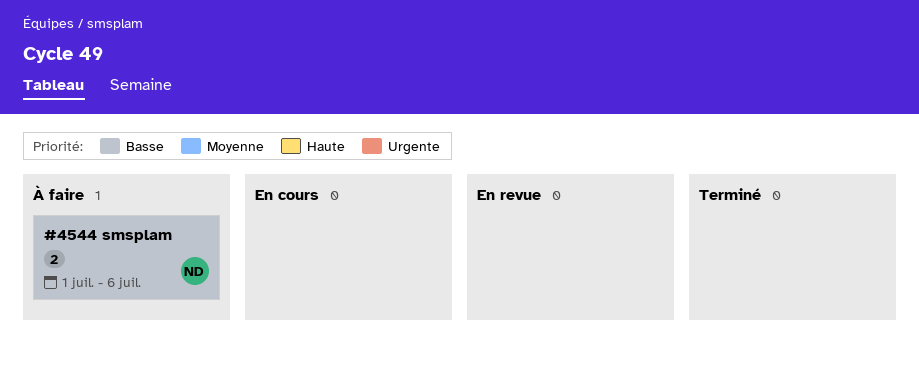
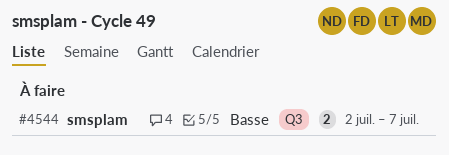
#4544, start: Jul 1 -> Jul 2
#4544, due: Jul 6 -> Jul 7

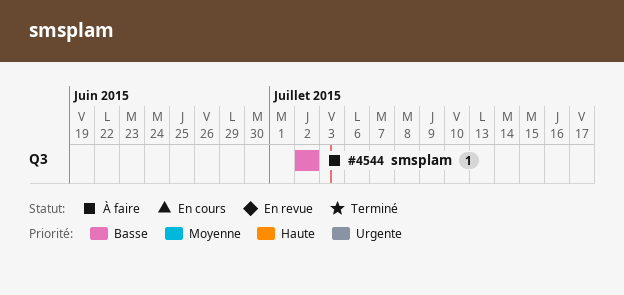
#4544, estimate: 2 -> 1
#4544, due: Jul 7 -> Jul 2

